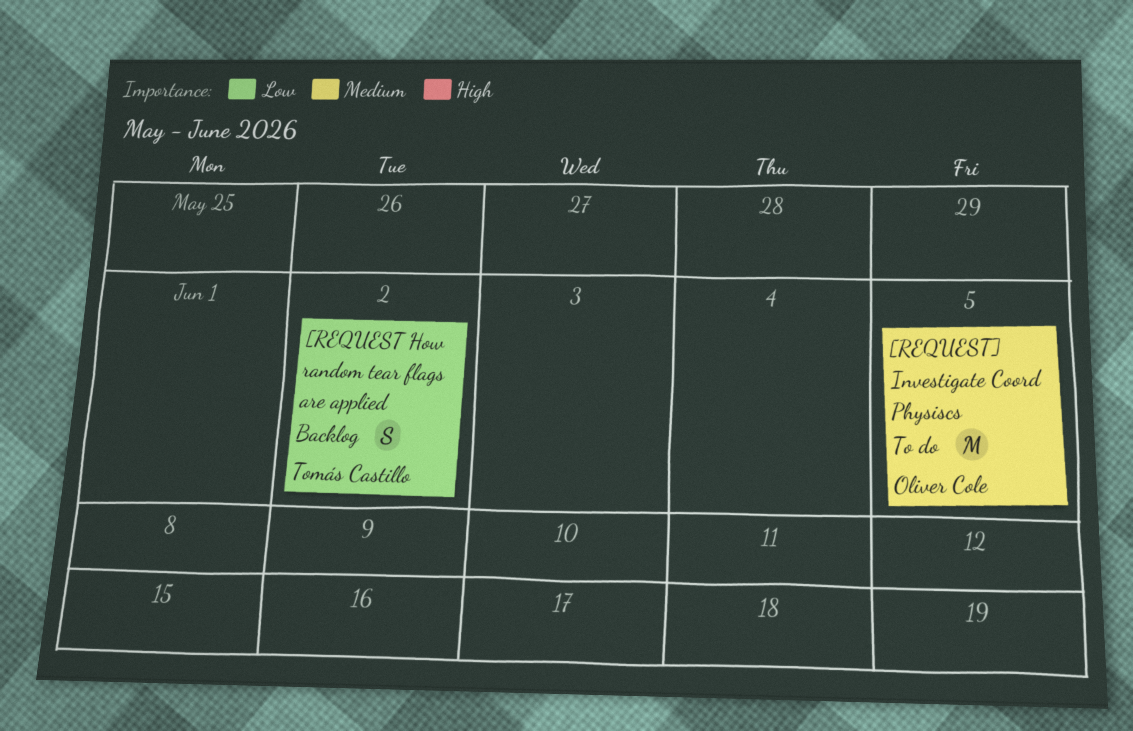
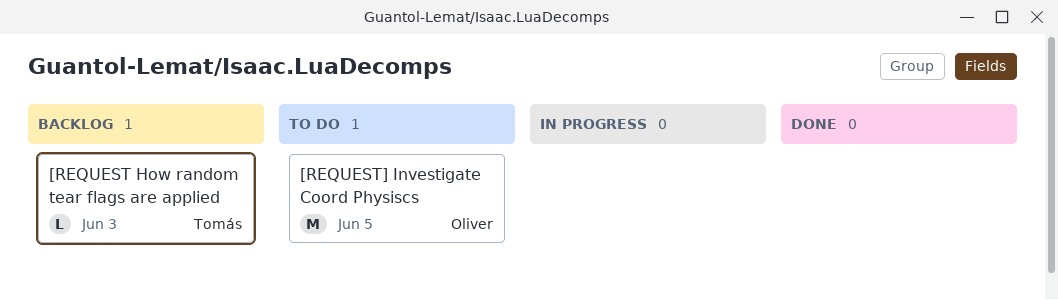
[REQUEST How random tear flags are applied, estimate: S -> L
[REQUEST How random tear flags are applied, due: Jun 2 -> Jun 3

